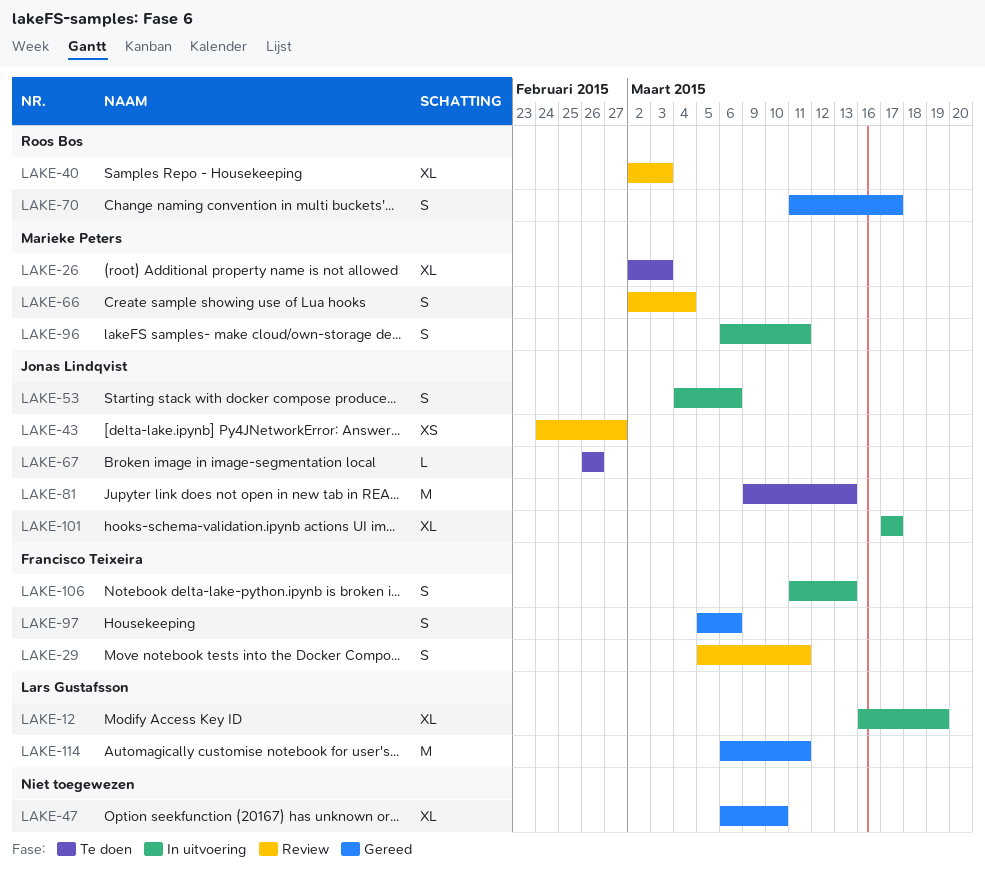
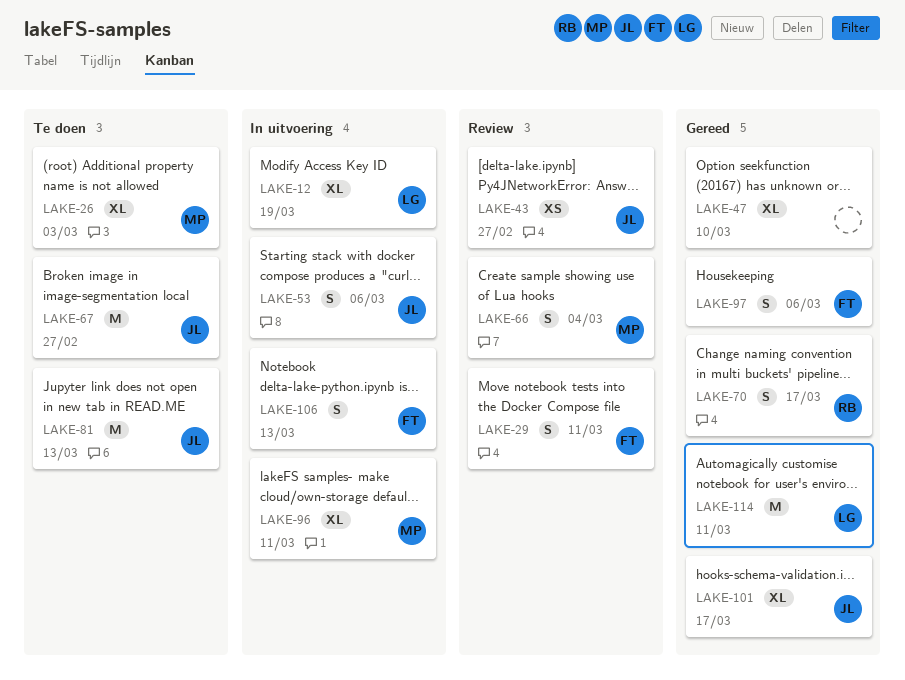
LAKE-40: present -> none
LAKE-67, estimate: L -> M
LAKE-67, due: Feb 26 -> Feb 27
LAKE-96, estimate: S -> XL
LAKE-101, status: In uitvoering -> Gereed

